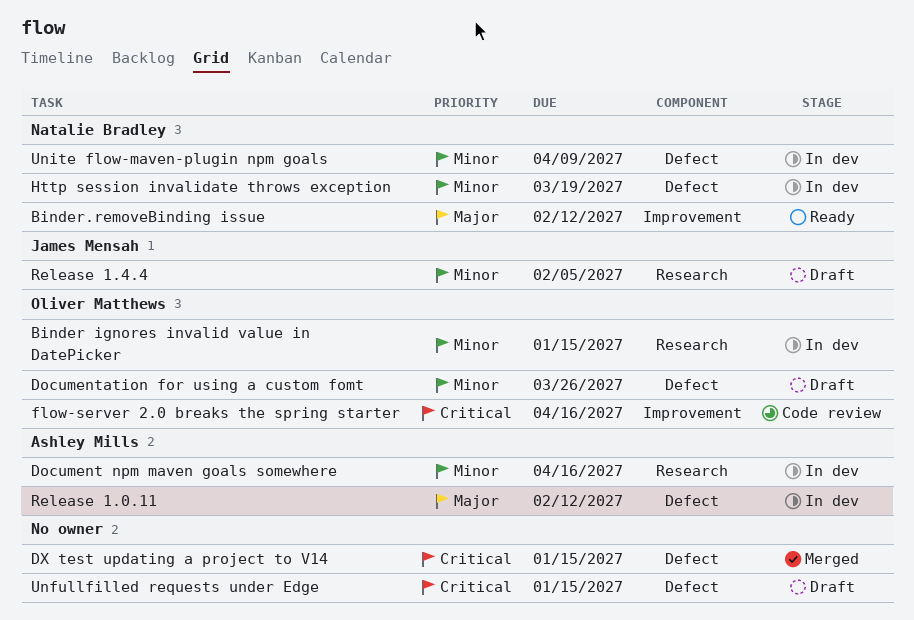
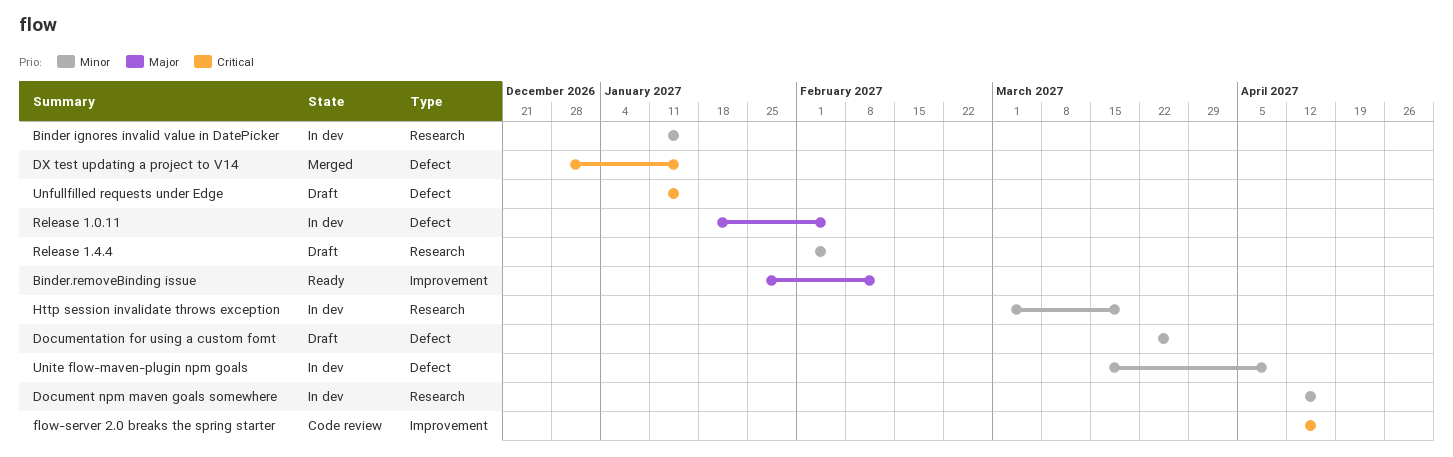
Http session invalidate throws exception, label: Defect -> Research
Release 1.0.11, due: Feb 12 -> Feb 5

